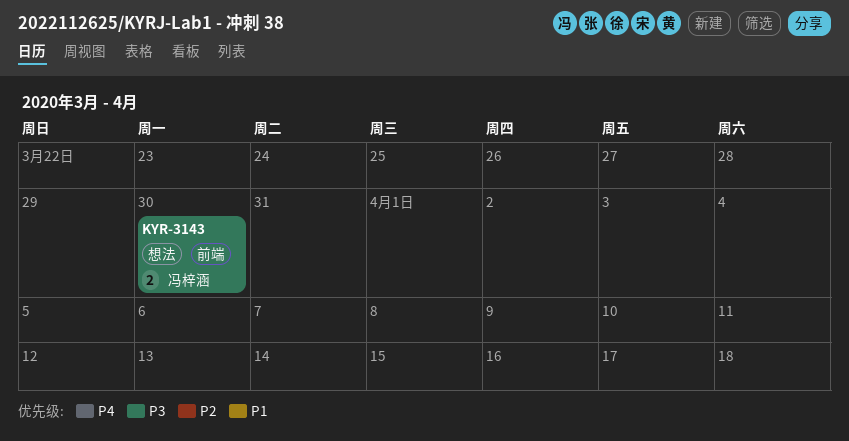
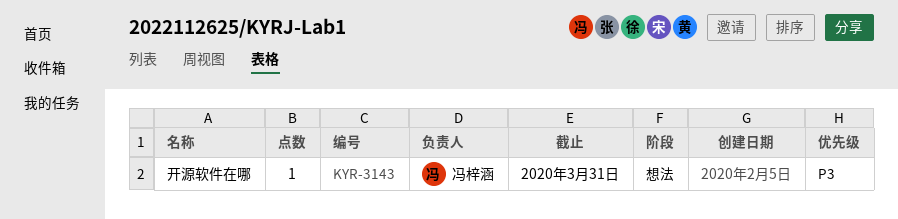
KYR-3143, estimate: 2 -> 1
KYR-3143, due: Mar 30 -> Mar 31

